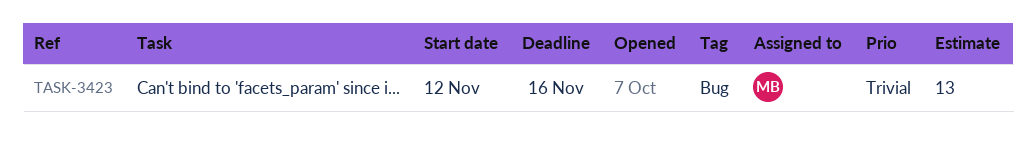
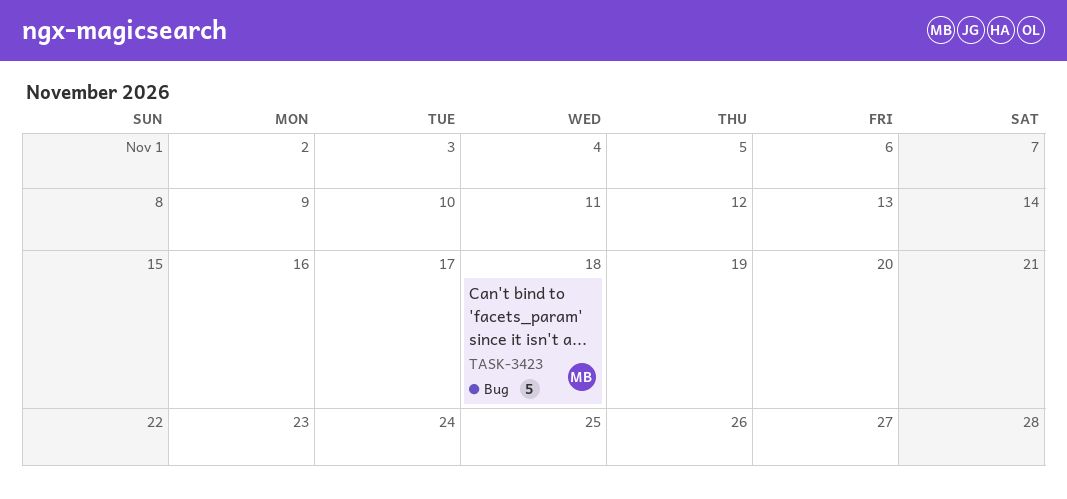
TASK-3423, estimate: 13 -> 5
TASK-3423, due: Nov 16 -> Nov 18

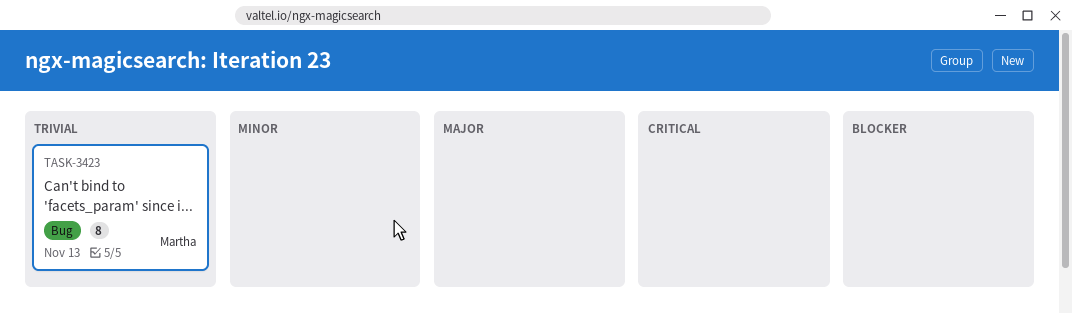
TASK-3423, estimate: 5 -> 8
TASK-3423, due: Nov 18 -> Nov 13

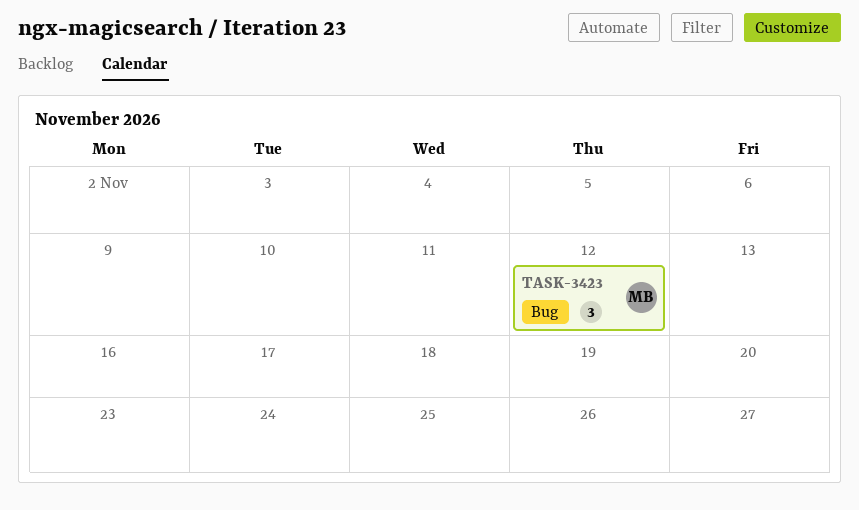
TASK-3423, estimate: 8 -> 3
TASK-3423, due: Nov 13 -> Nov 12

